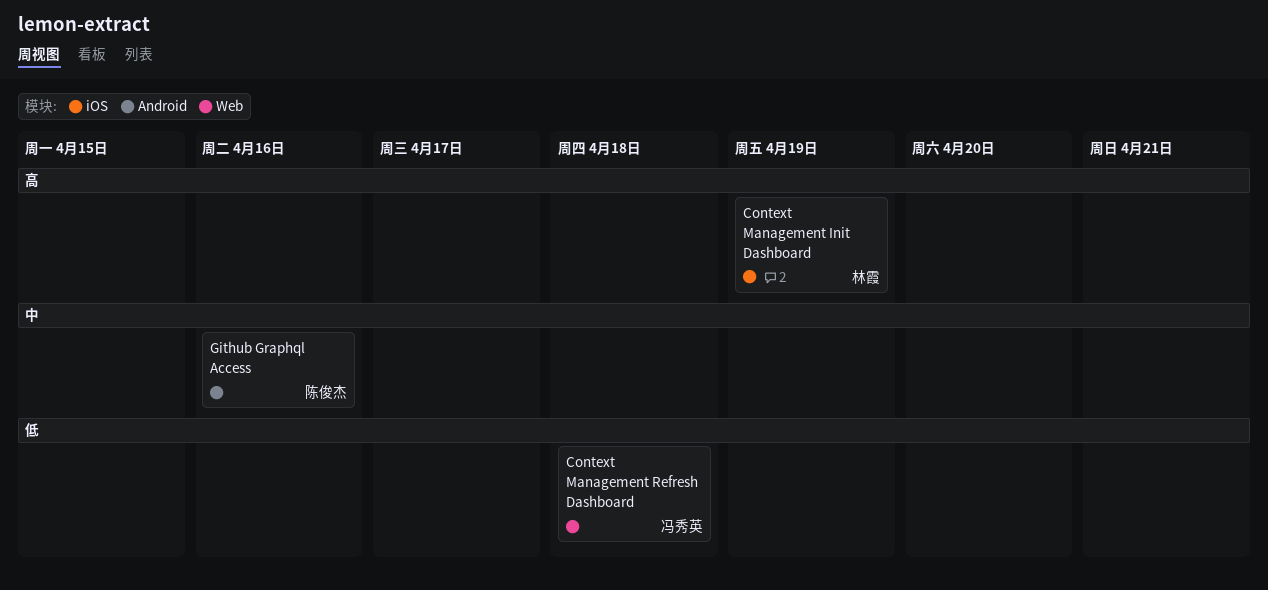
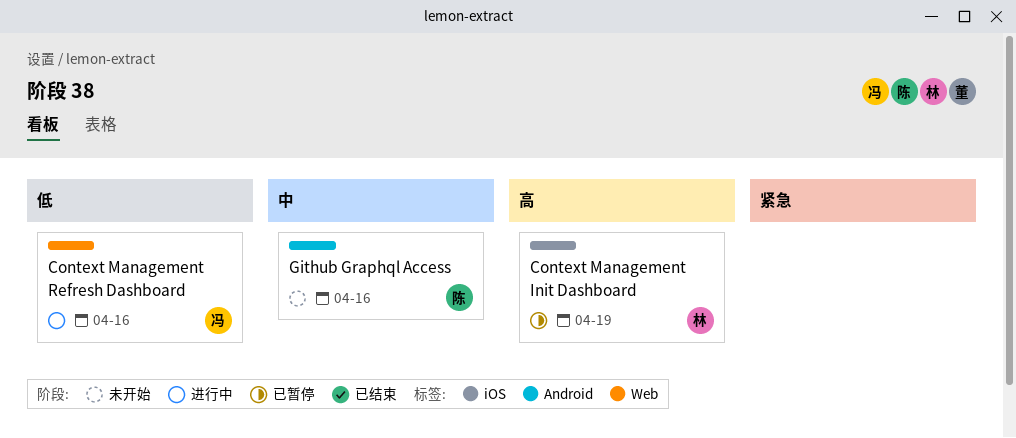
Context Management Refresh Dashboard, due: Apr 18 -> Apr 16

